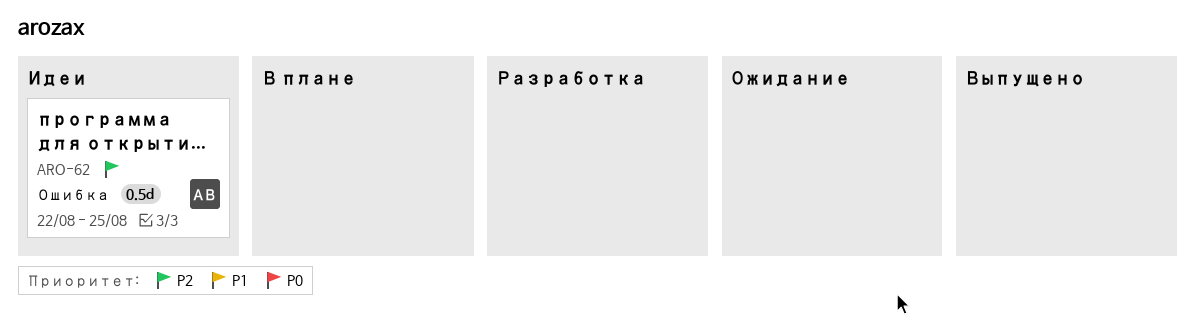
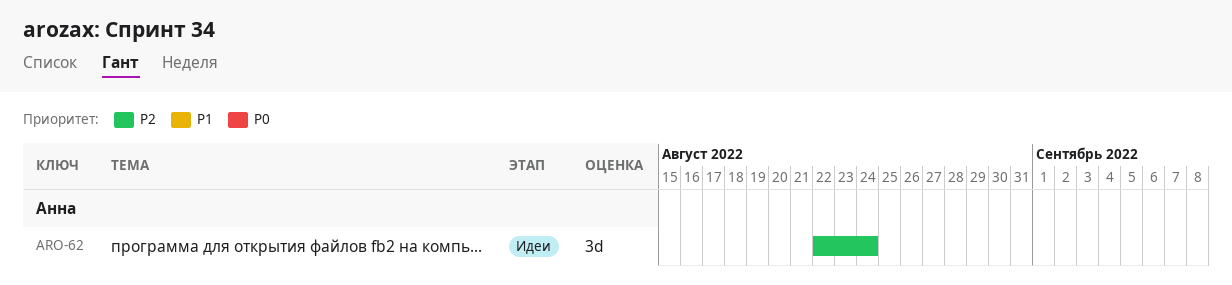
ARO-62, estimate: 0.5d -> 3d
ARO-62, due: Aug 25 -> Aug 24

